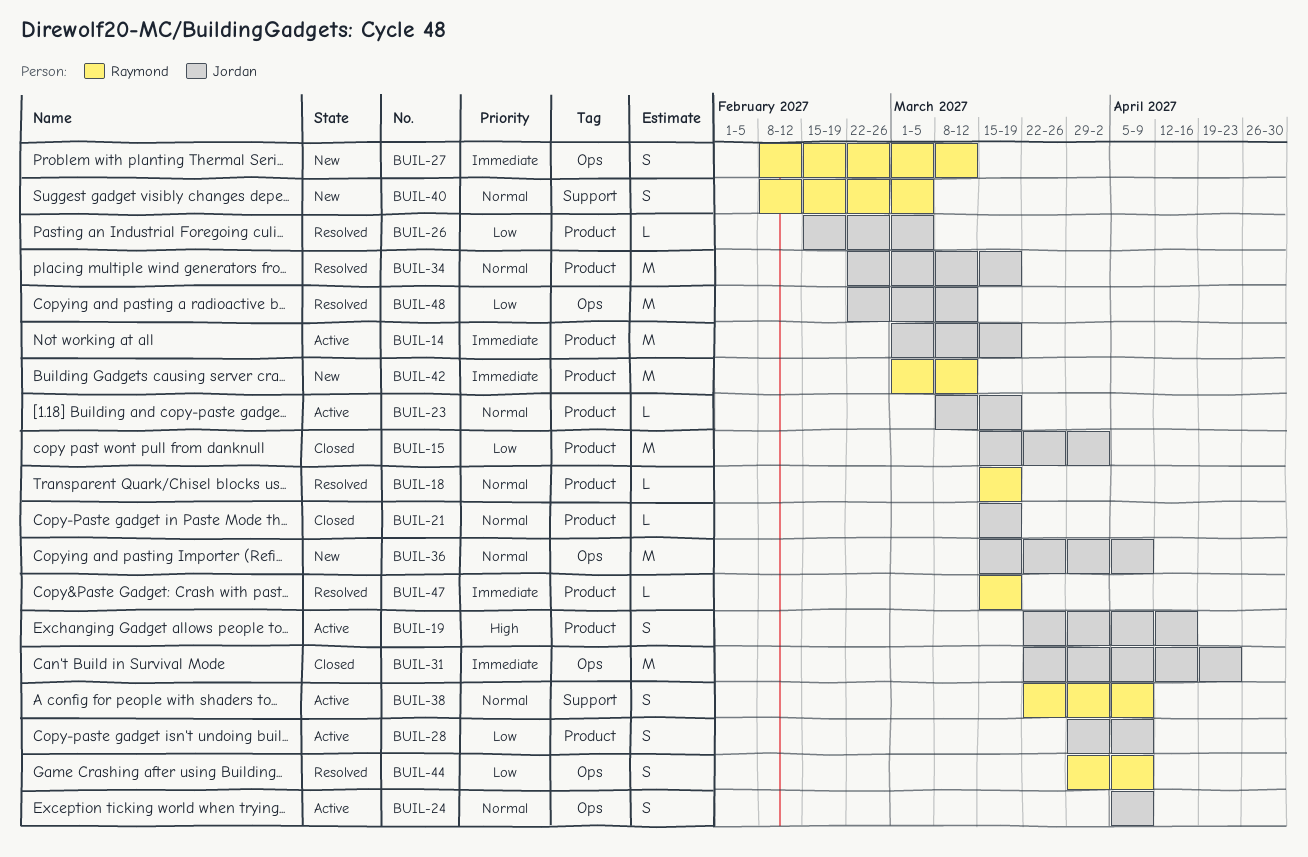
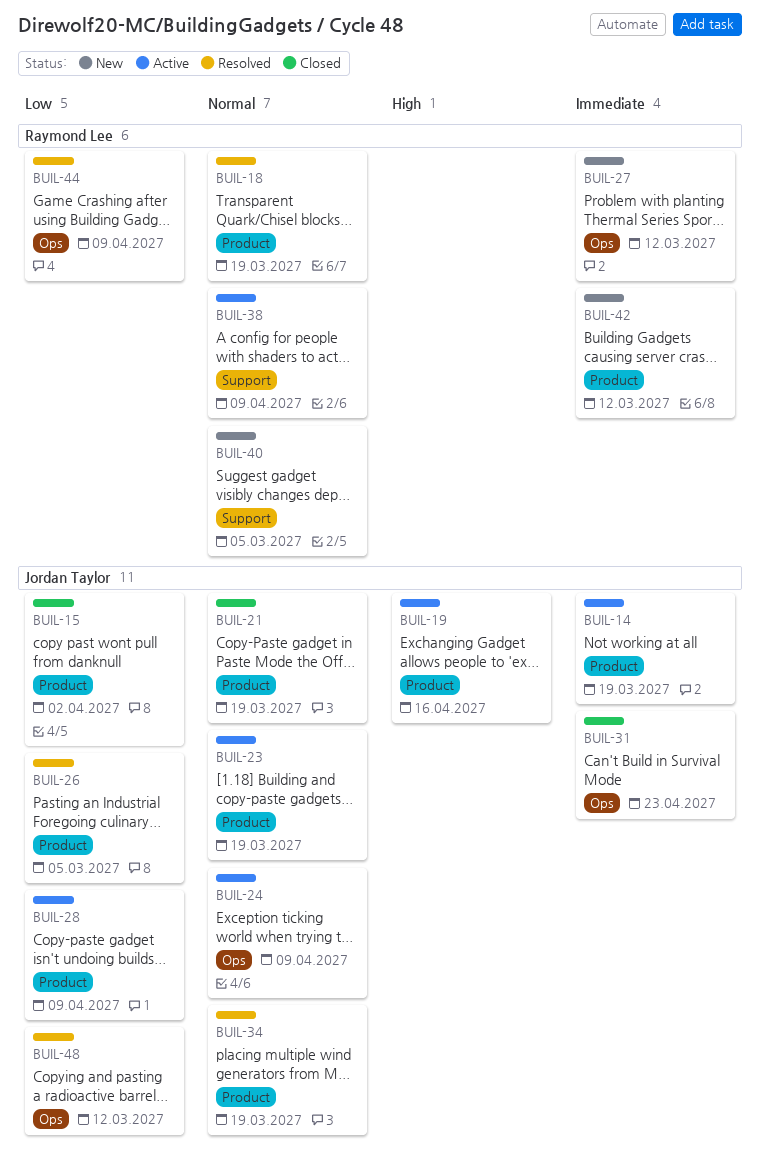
BUIL-36: present -> none
BUIL-47: present -> none

